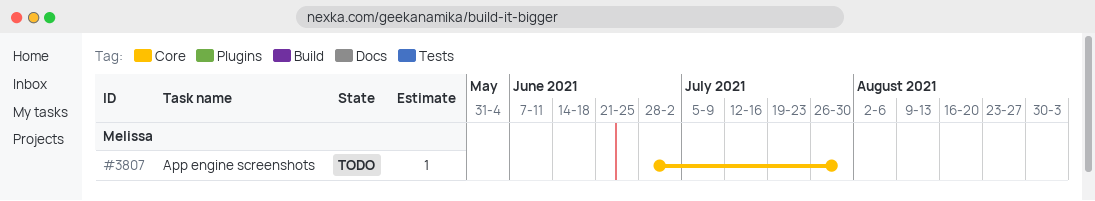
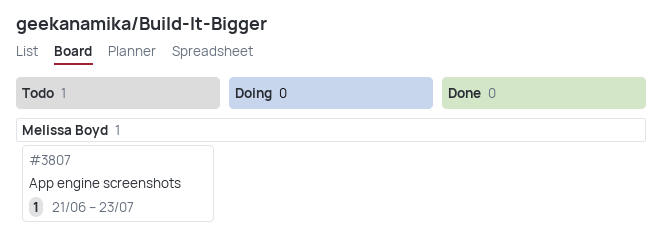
#3807, start: Jun 28 -> Jun 21
#3807, due: Jul 30 -> Jul 23

